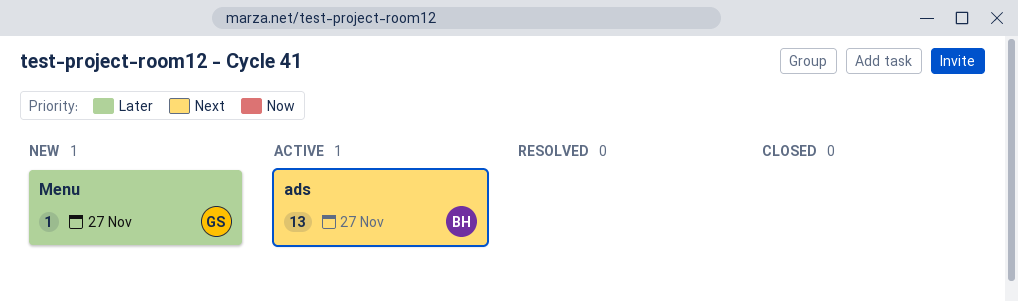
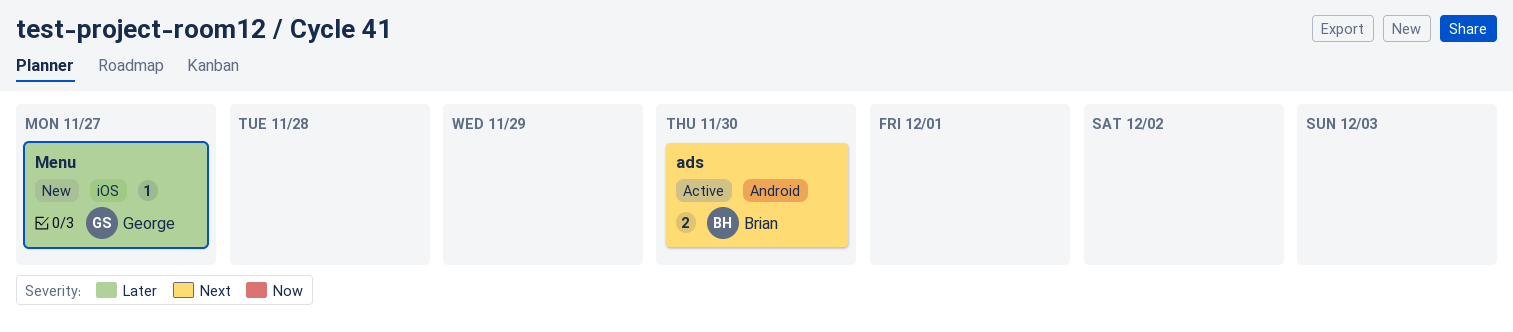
ads, estimate: 13 -> 2
ads, due: Nov 27 -> Nov 30

